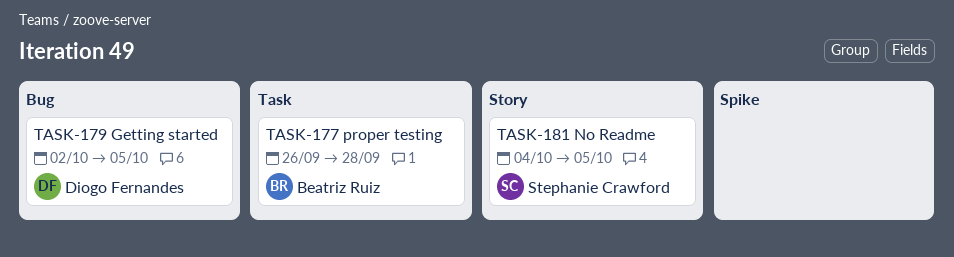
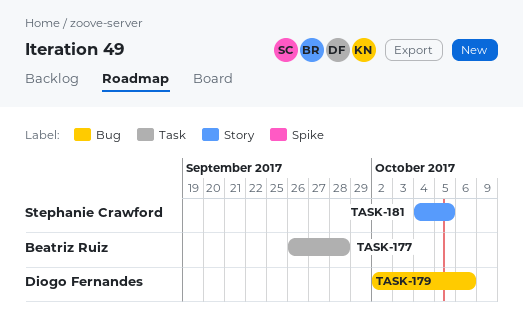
TASK-179, due: Oct 5 -> Oct 6

